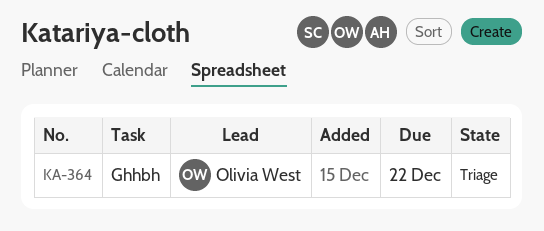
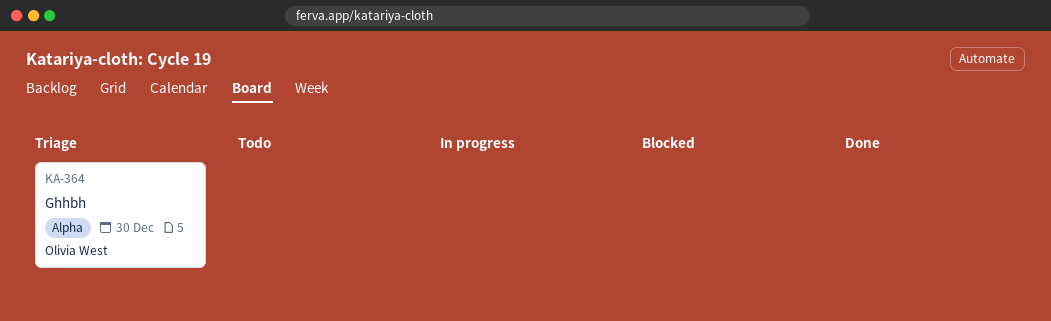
KA-364, due: Dec 22 -> Dec 30

